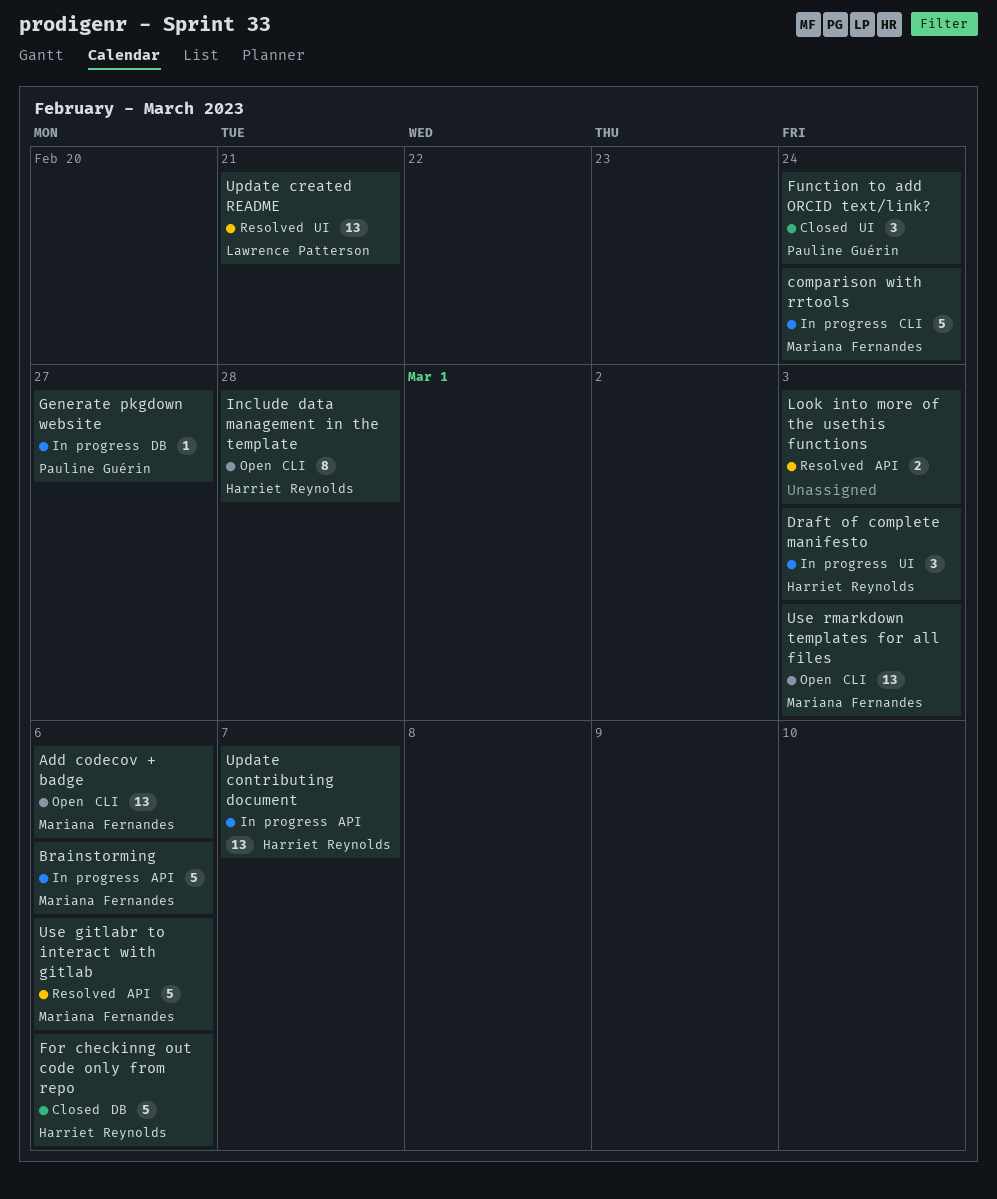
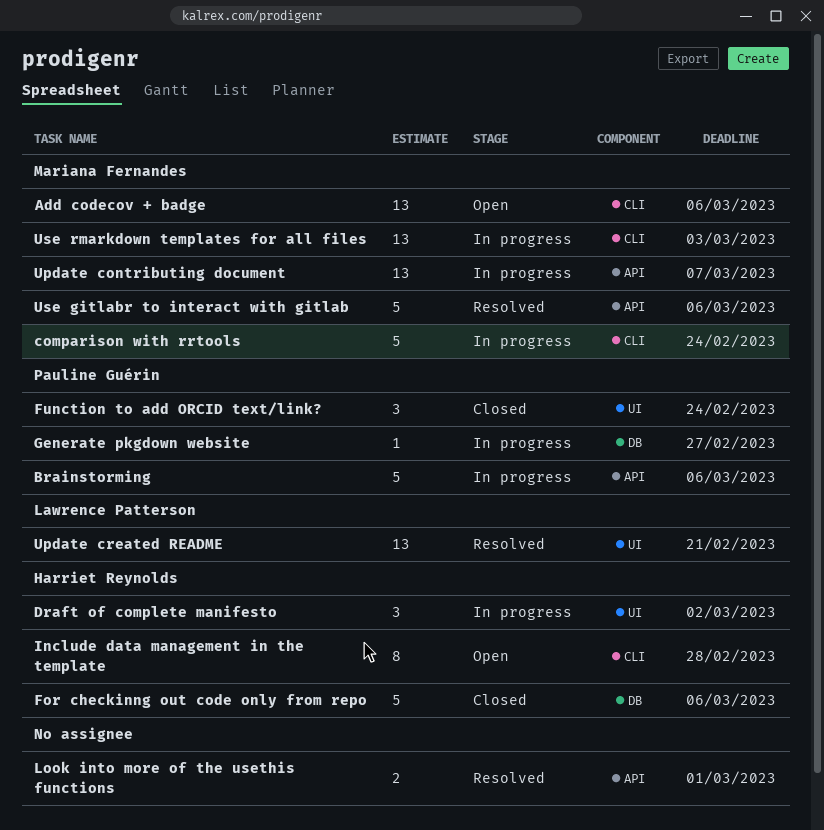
Brainstorming, owner: Mariana Fernandes -> Pauline Guérin
Draft of complete manifesto, due: Mar 3 -> Mar 2
Look into more of the usethis functions, due: Mar 3 -> Mar 1
Update contributing document, owner: Harriet Reynolds -> Mariana Fernandes
Use rmarkdown templates for all files, status: Open -> In progress

